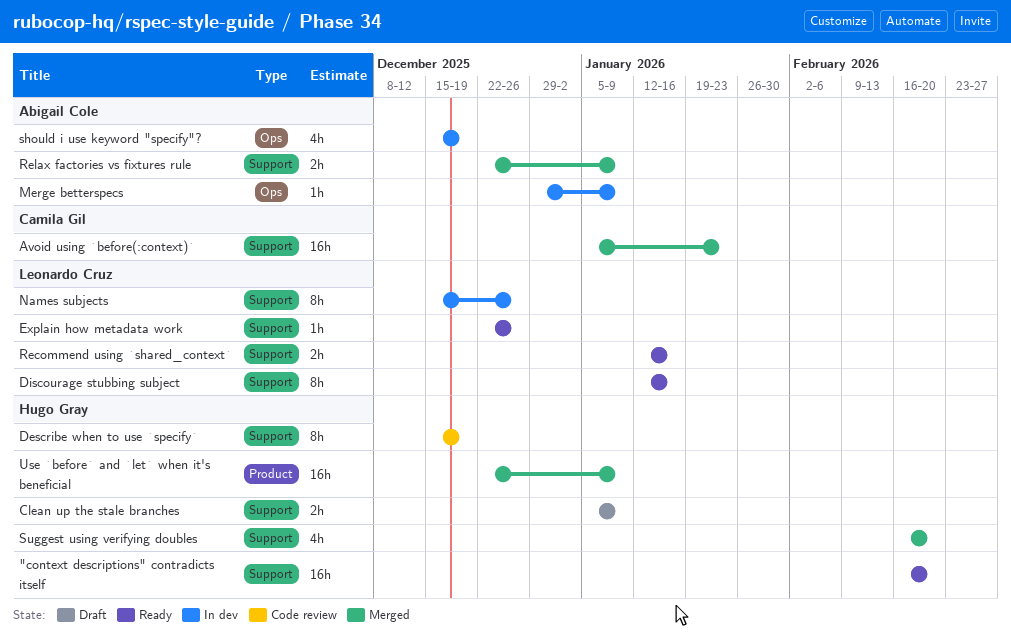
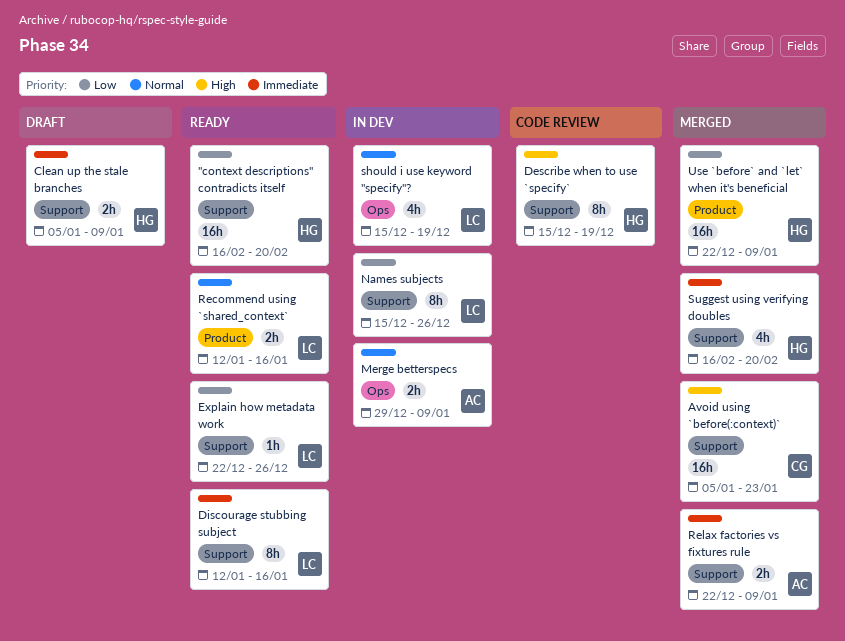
Merge betterspecs, estimate: 1h -> 2h
Recommend using `shared_context`, label: Support -> Product
should i use keyword "specify"?, owner: Abigail Cole -> Leonardo Cruz

